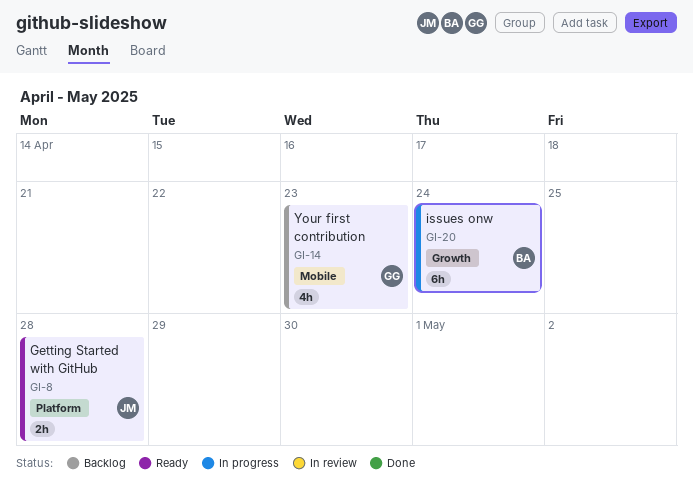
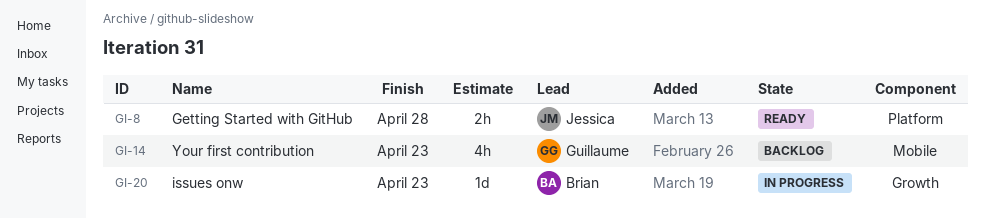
GI-20, estimate: 6h -> 1d
GI-20, due: Apr 24 -> Apr 23

